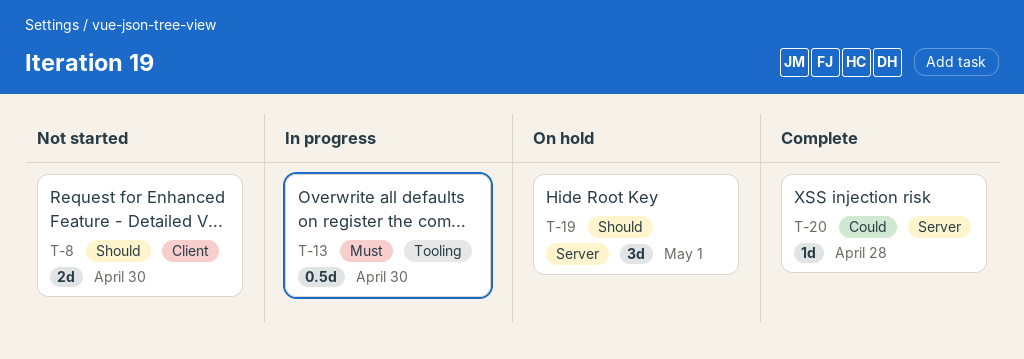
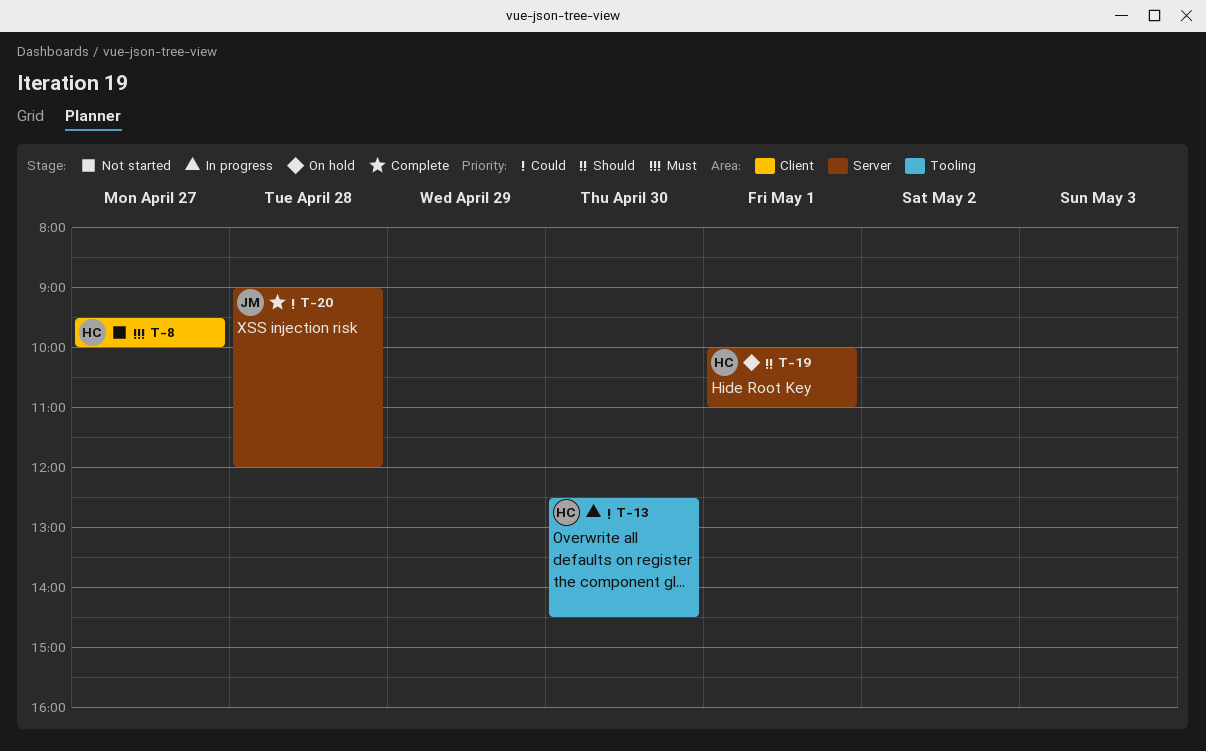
T-8, priority: Should -> Must
T-8, day: Apr 30 -> Apr 27
T-13, priority: Must -> Could

